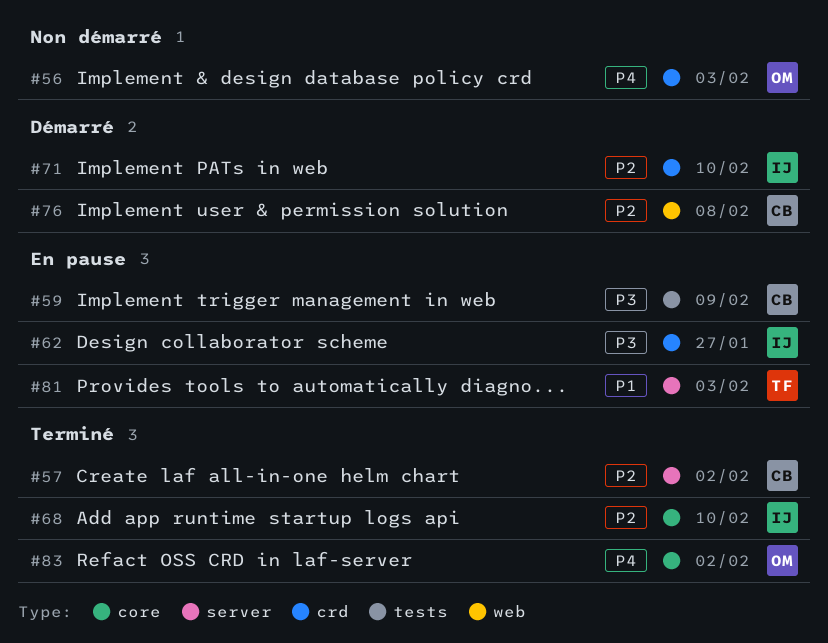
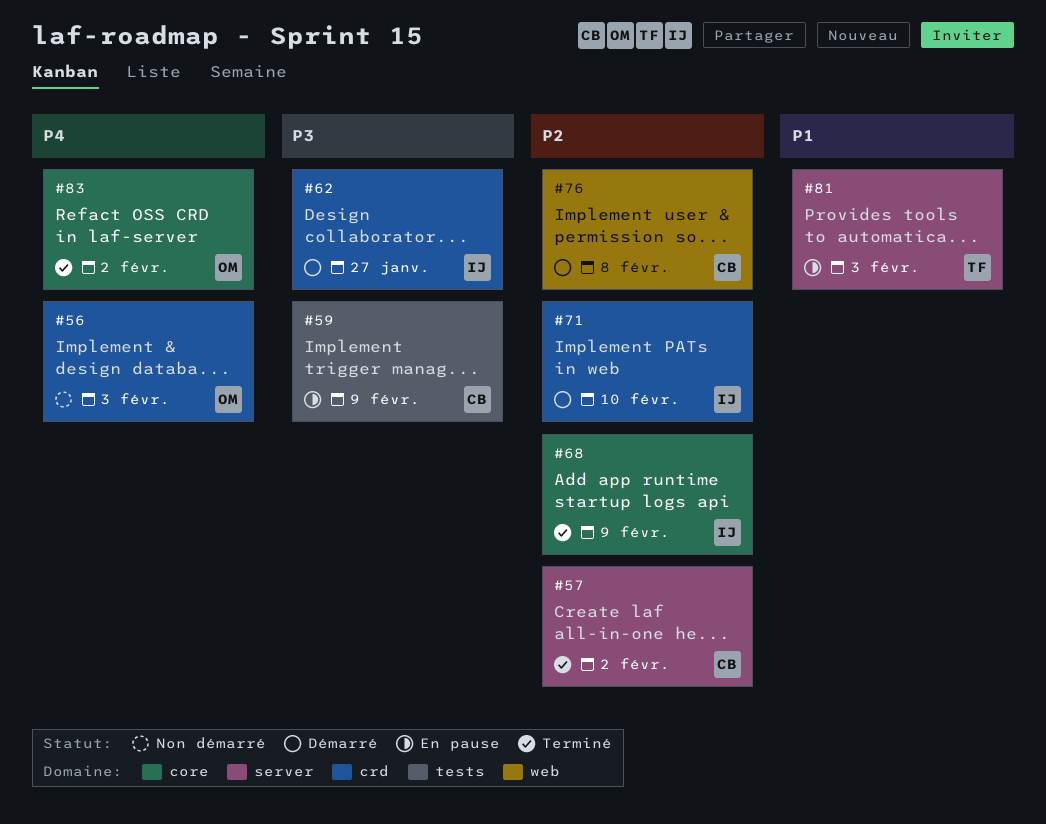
#62, status: En pause -> Démarré
#68, due: Feb 10 -> Feb 9

